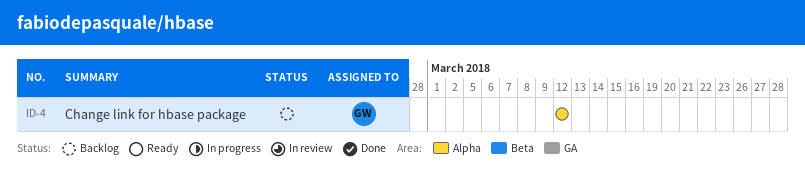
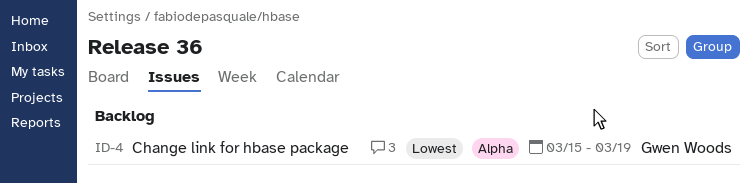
ID-4, start: Mar 12 -> Mar 15
ID-4, due: Mar 12 -> Mar 19

